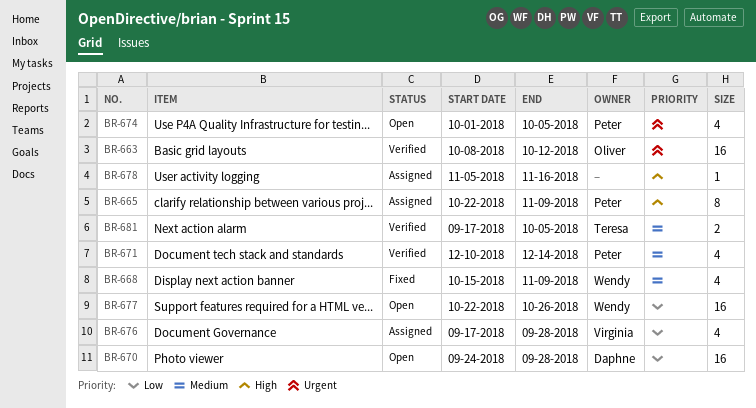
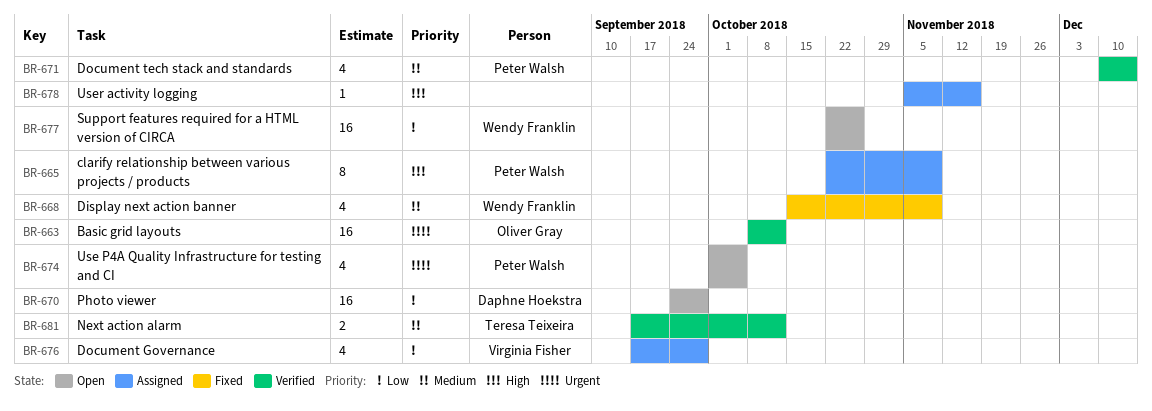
BR-681, due: Oct 5 -> Oct 12

